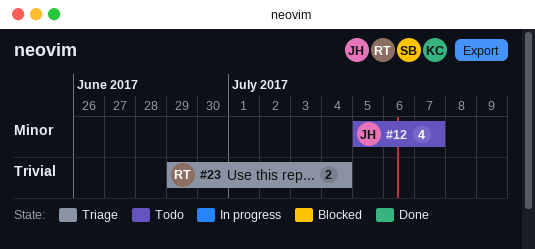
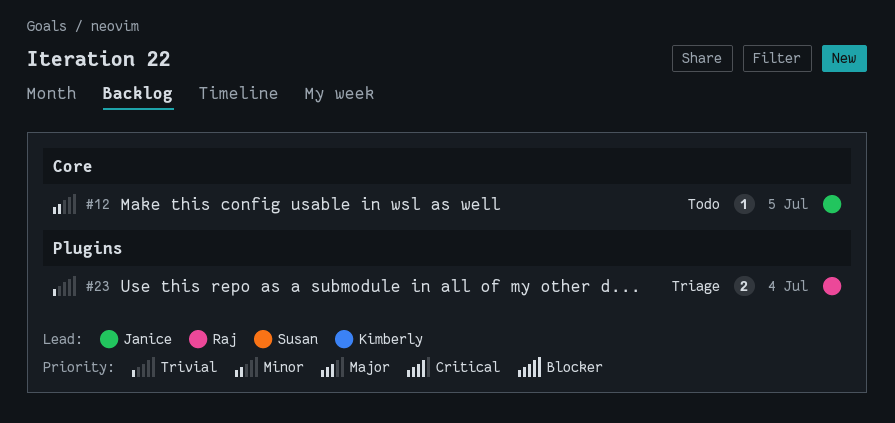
#12, estimate: 4 -> 1
#12, due: Jul 7 -> Jul 5

